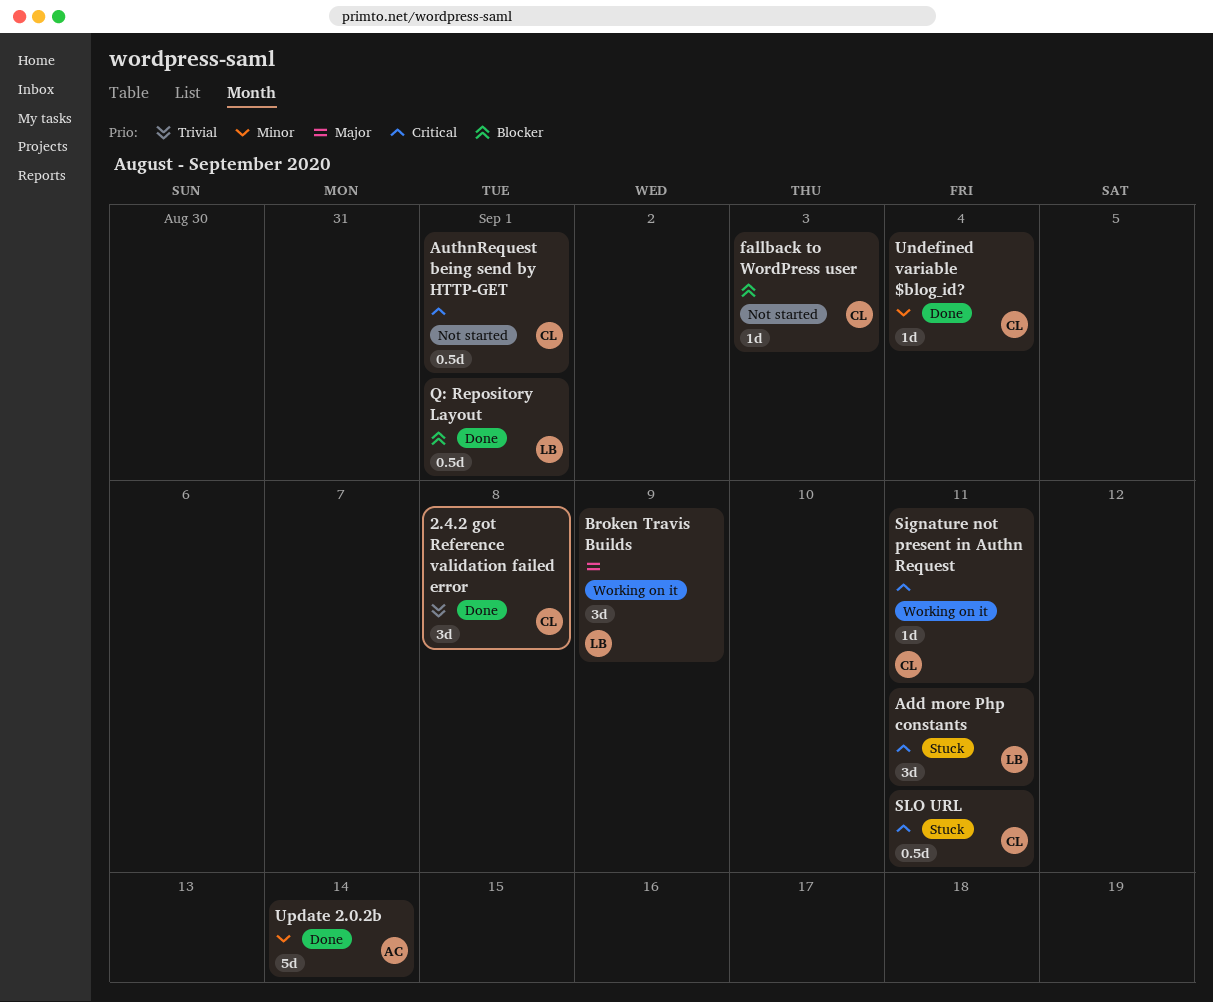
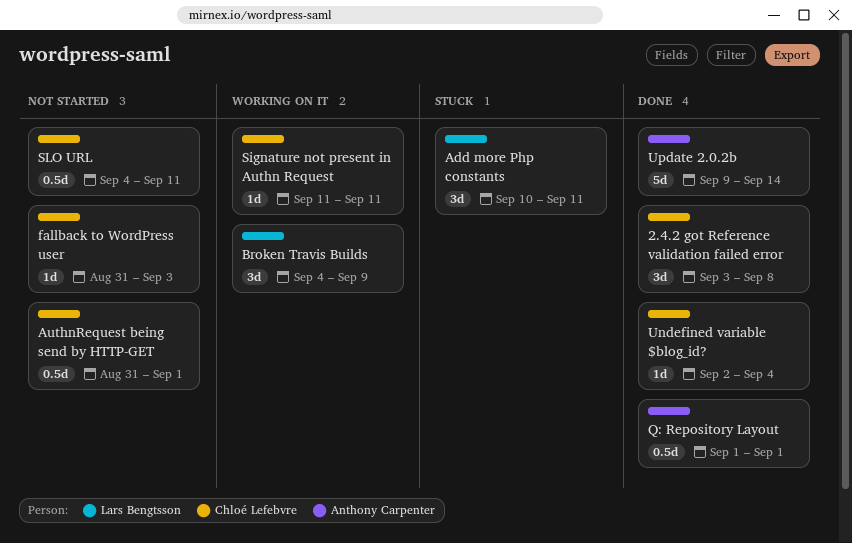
Q: Repository Layout, owner: Lars Bengtsson -> Anthony Carpenter
SLO URL, status: Stuck -> Not started

